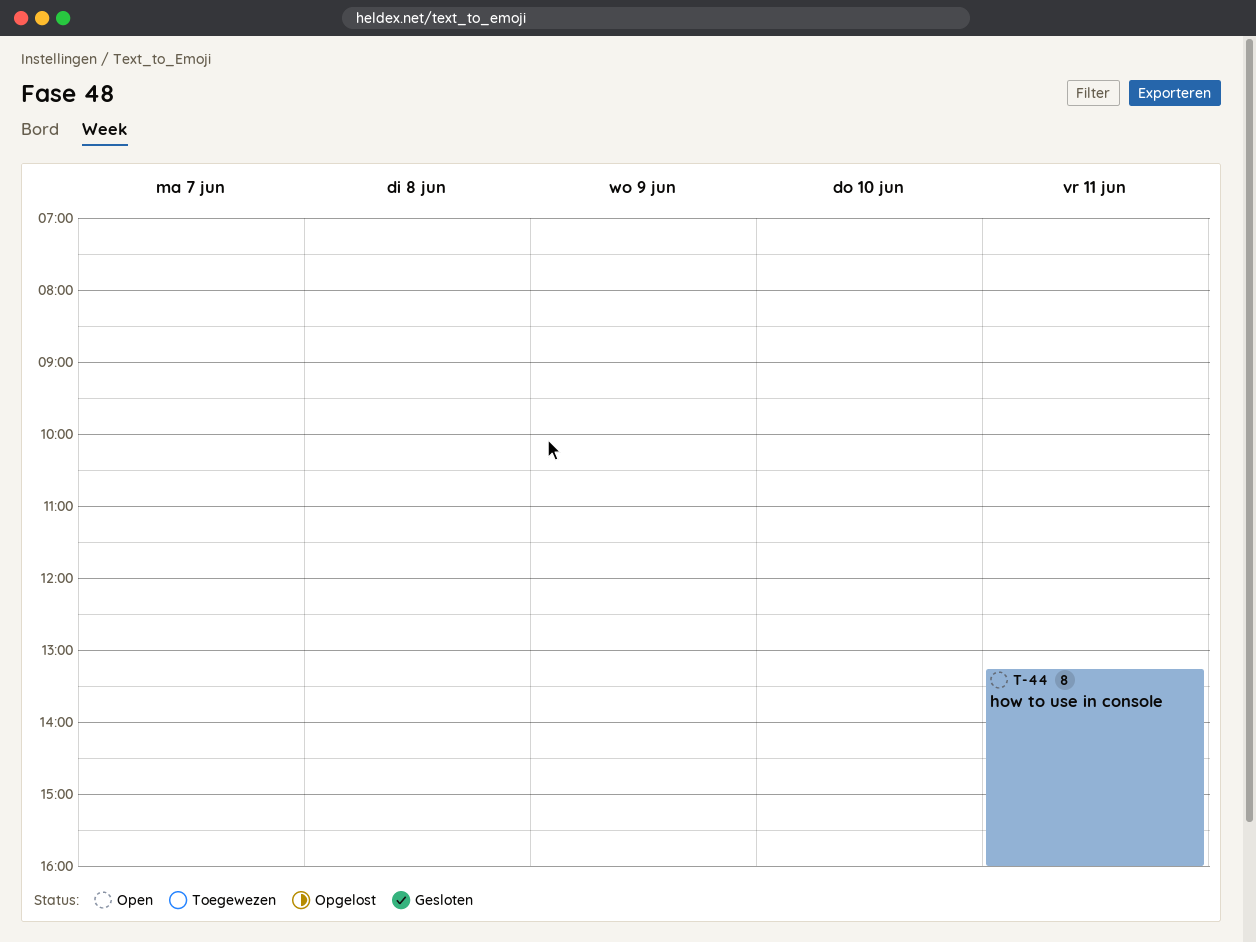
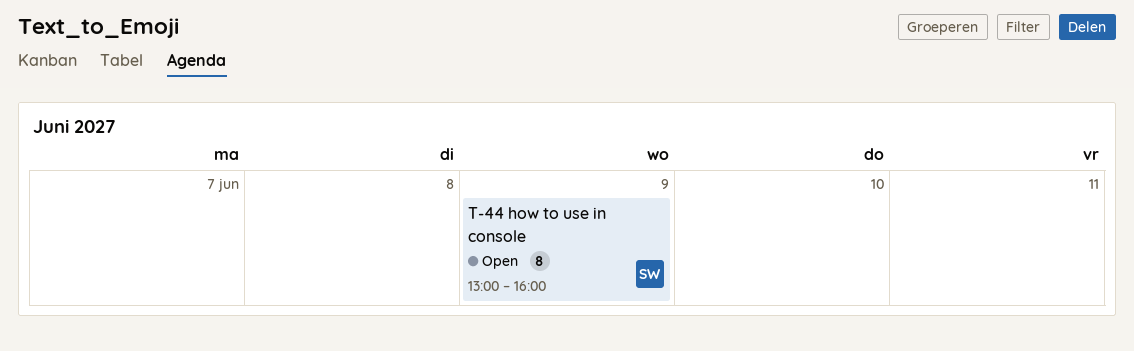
T-44, day: Jun 11 -> Jun 9
T-44, begins: 13:15 -> 13:00

